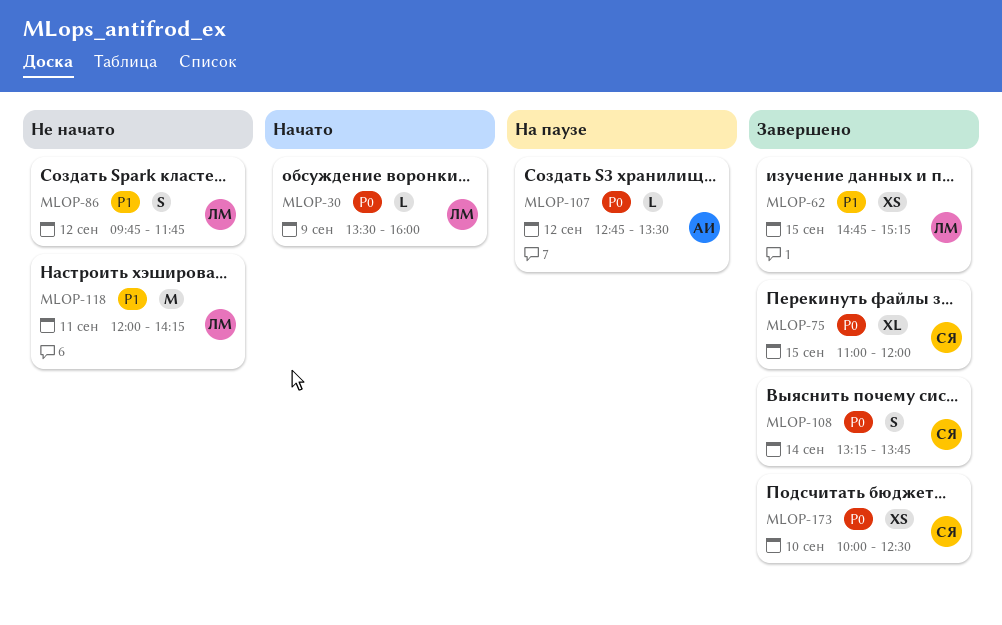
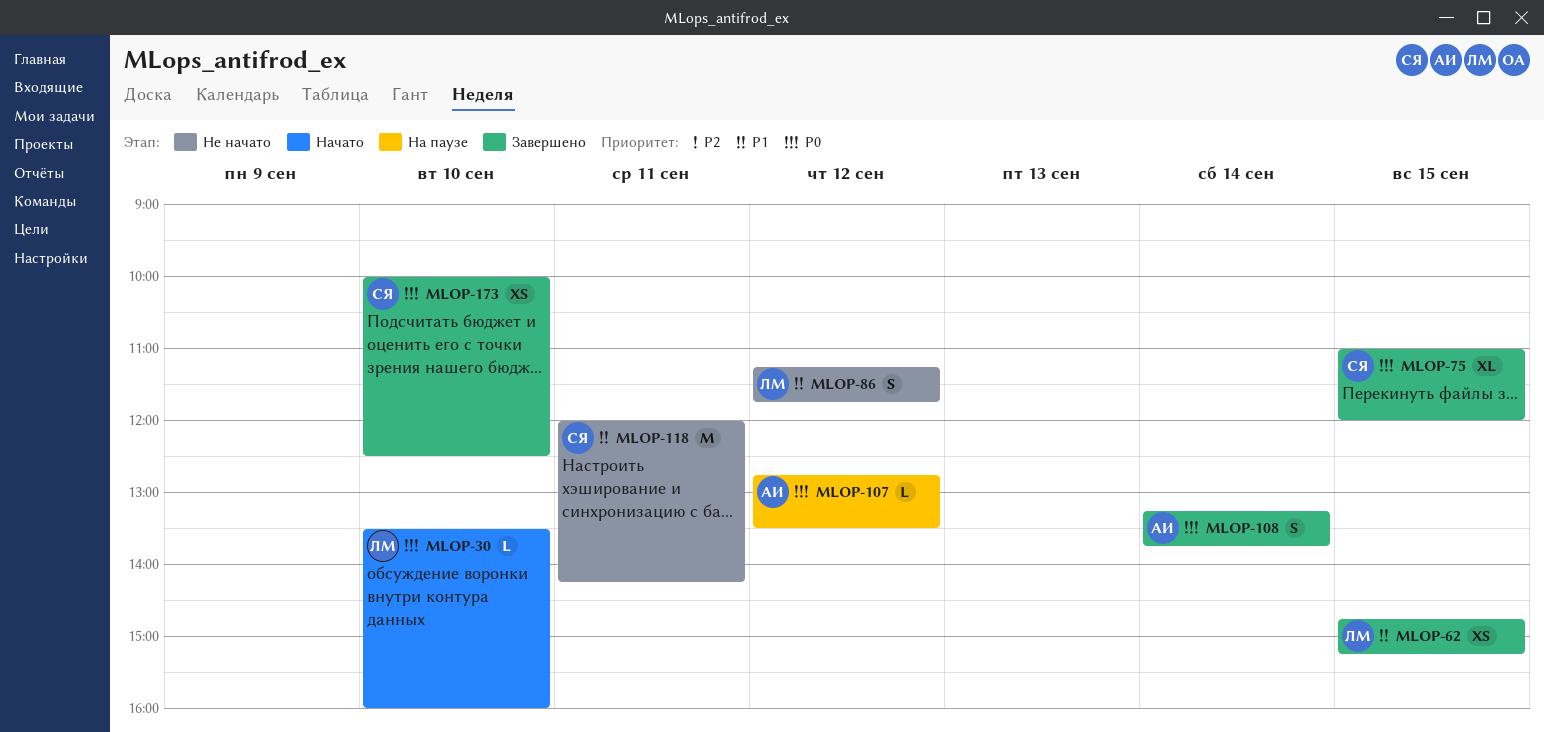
MLOP-30, day: Sep 9 -> Sep 10
MLOP-86, begins: 09:45 -> 11:15
MLOP-108, owner: СЯ -> АИ
MLOP-118, owner: ЛМ -> СЯ

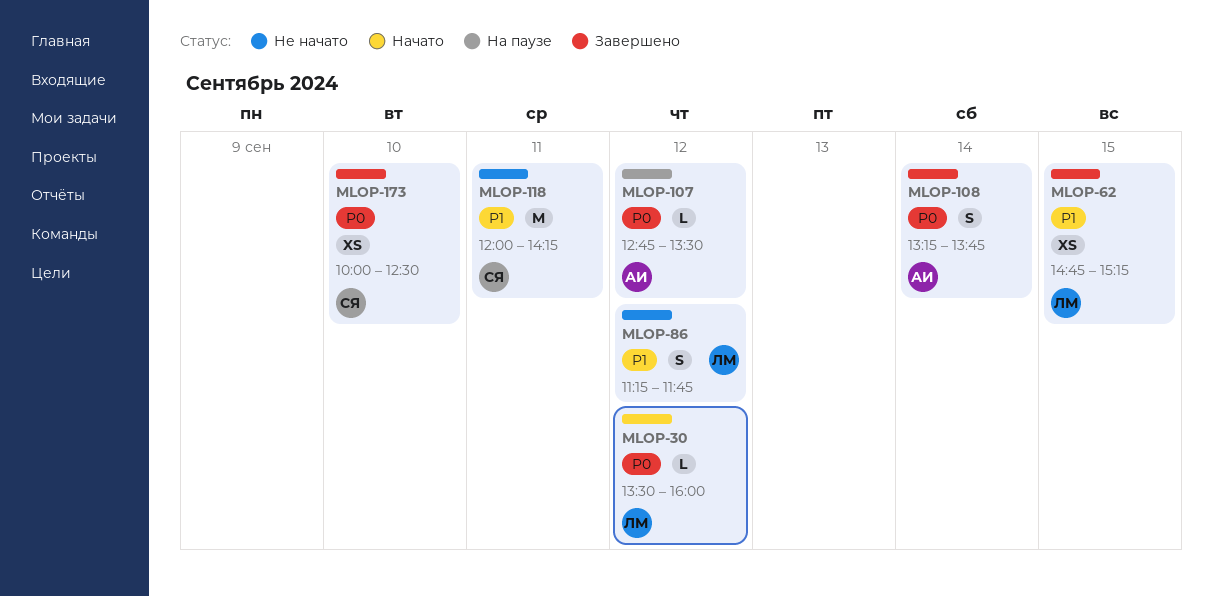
MLOP-30, day: Sep 10 -> Sep 12
MLOP-75: present -> none

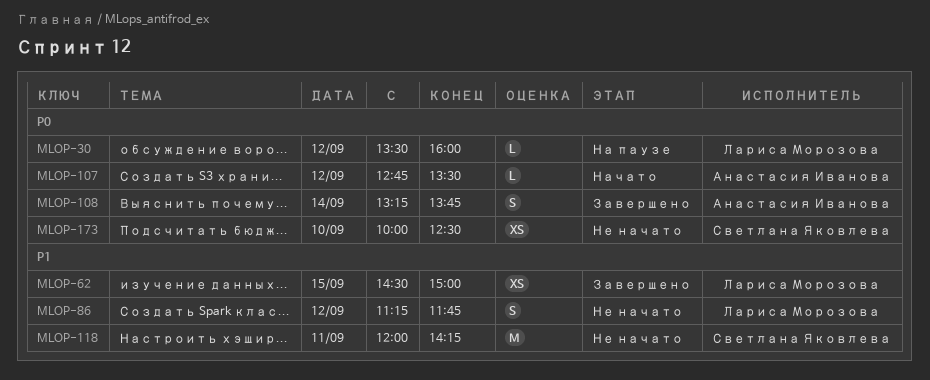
MLOP-30, status: Начато -> На паузе
MLOP-62, begins: 14:45 -> 14:30
MLOP-62, ends: 15:15 -> 15:00
MLOP-107, status: На паузе -> Начато
MLOP-173, status: Завершено -> Не начато

